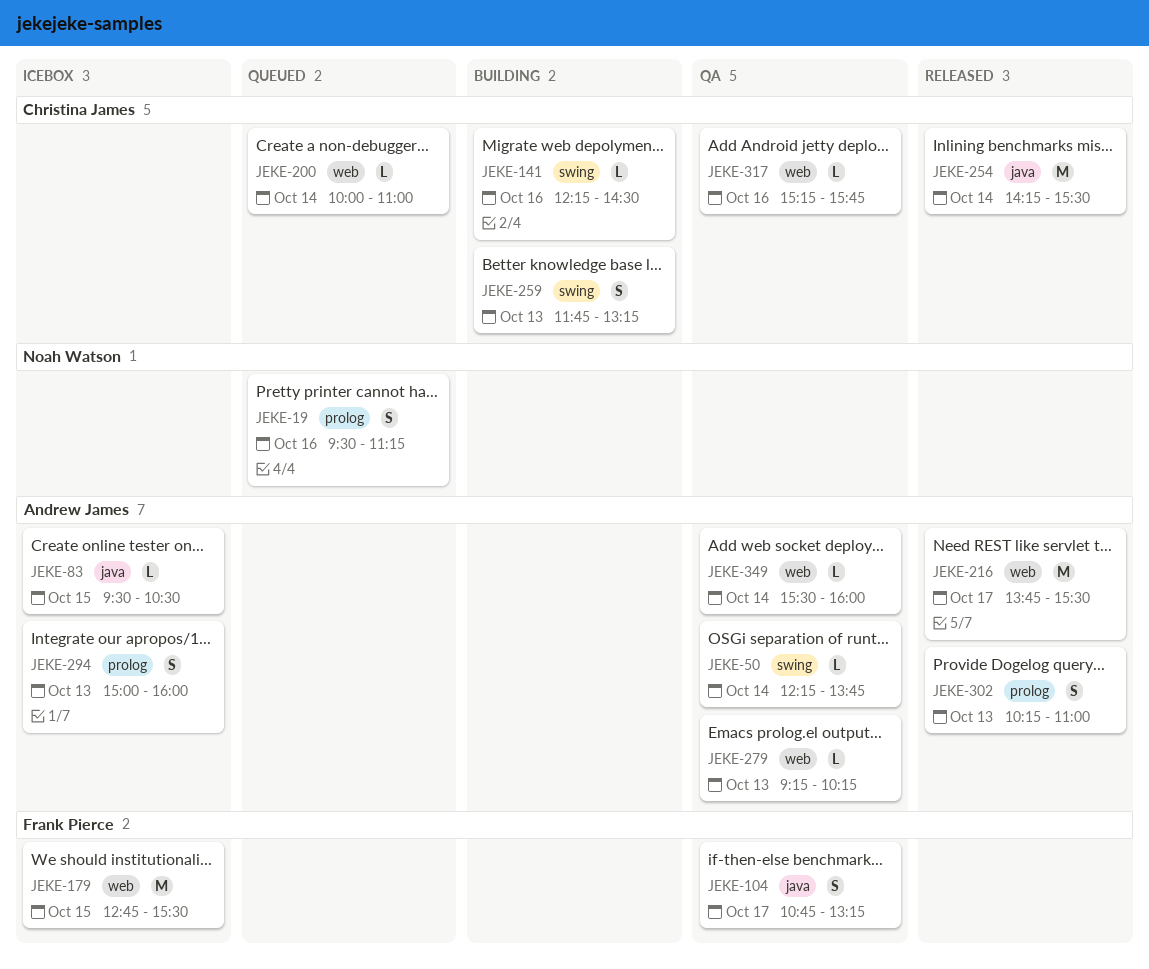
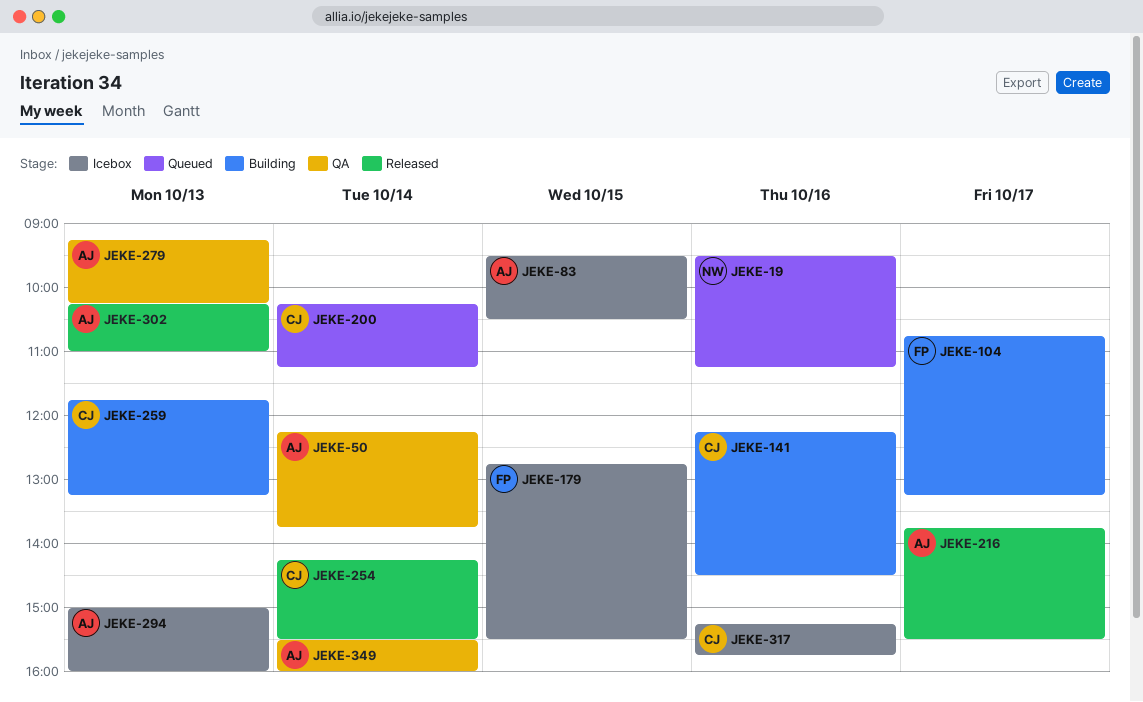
JEKE-104, status: QA -> Building
JEKE-200, begins: 10:00 -> 10:15
JEKE-200, ends: 11:00 -> 11:15
JEKE-317, status: QA -> Icebox

